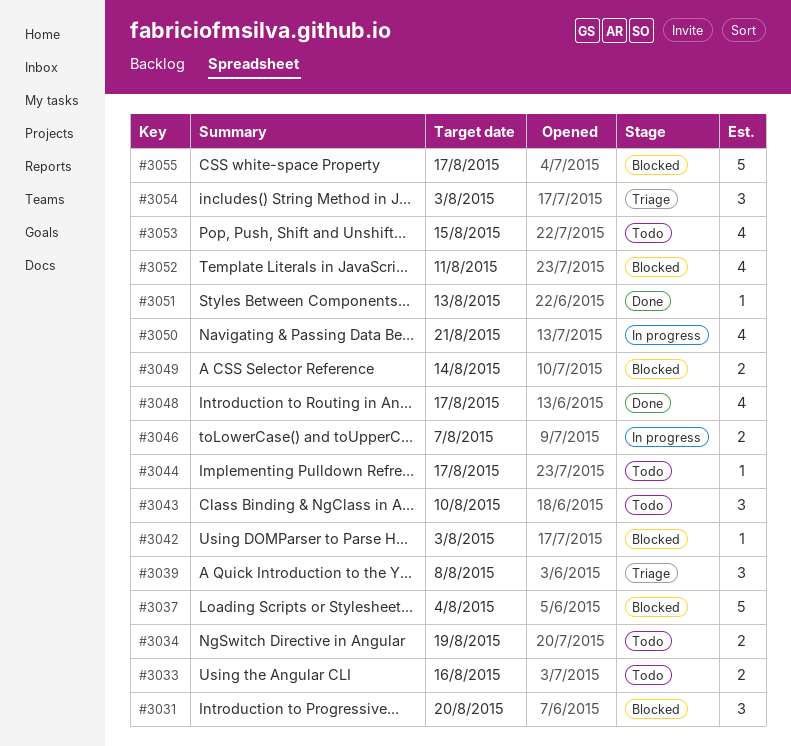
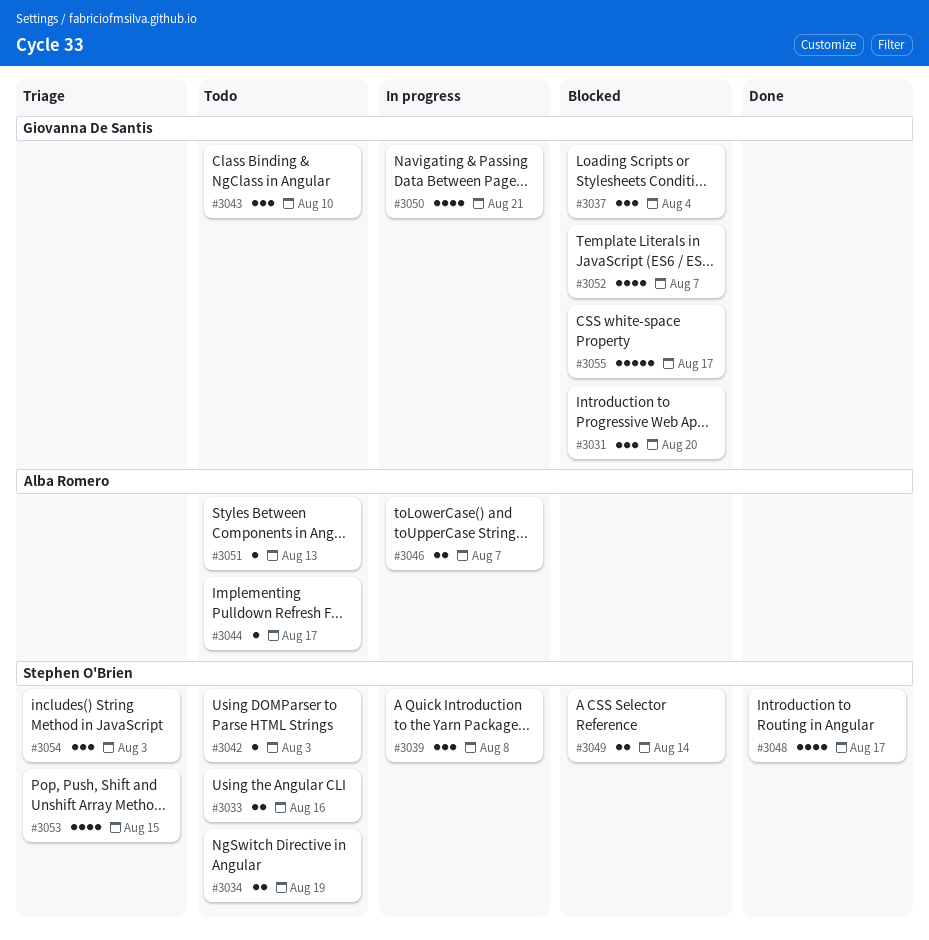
#3037, estimate: 5 -> 3
#3039, status: Triage -> In progress
#3042, status: Blocked -> Todo
#3051, status: Done -> Todo
#3052, due: Aug 11 -> Aug 7
#3053, status: Todo -> Triage

